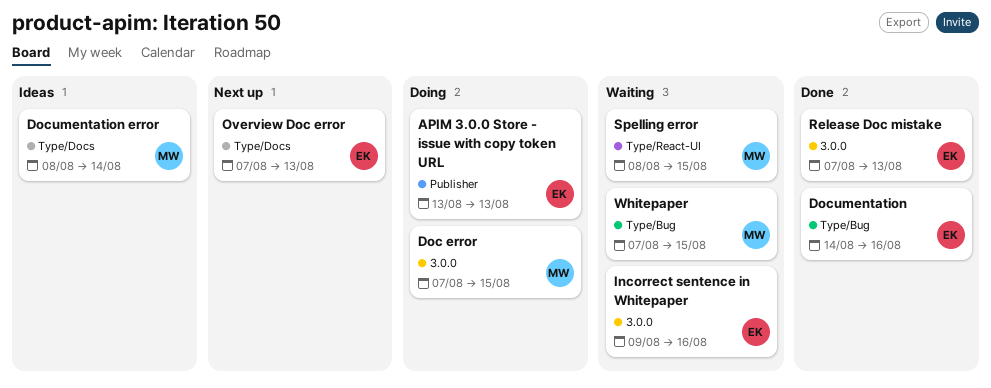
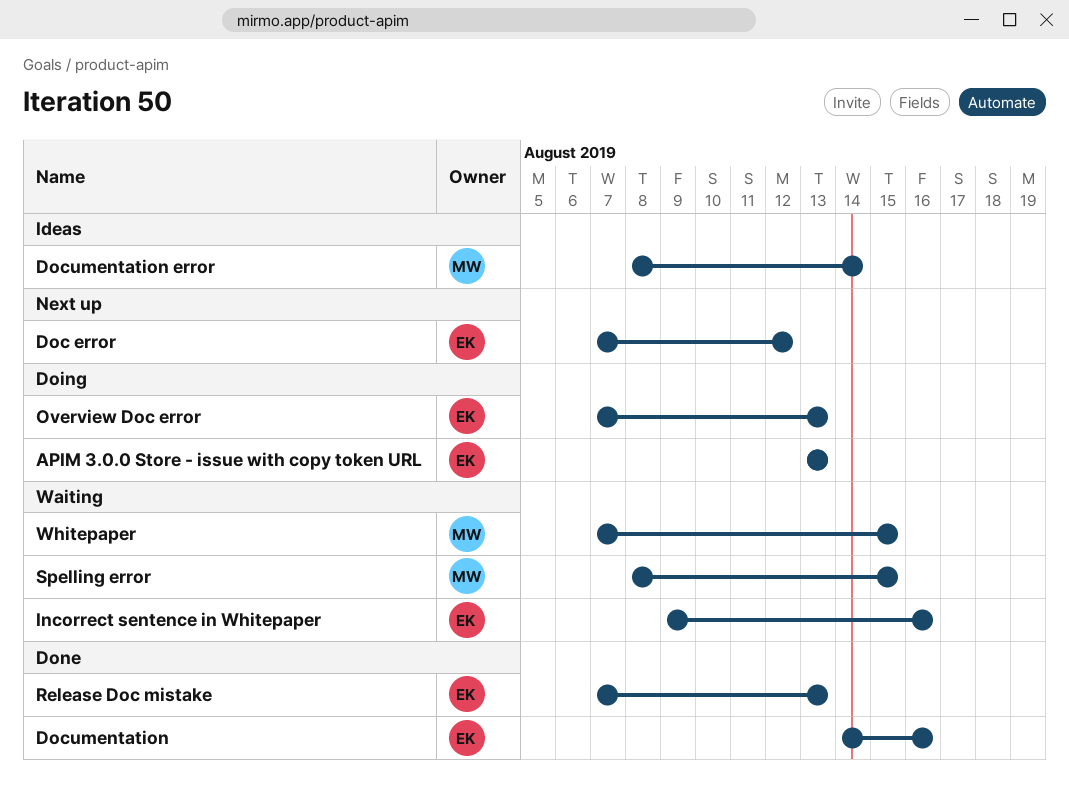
Doc error, status: Doing -> Next up
Doc error, owner: MW -> EK
Doc error, due: Aug 15 -> Aug 12
Overview Doc error, status: Next up -> Doing

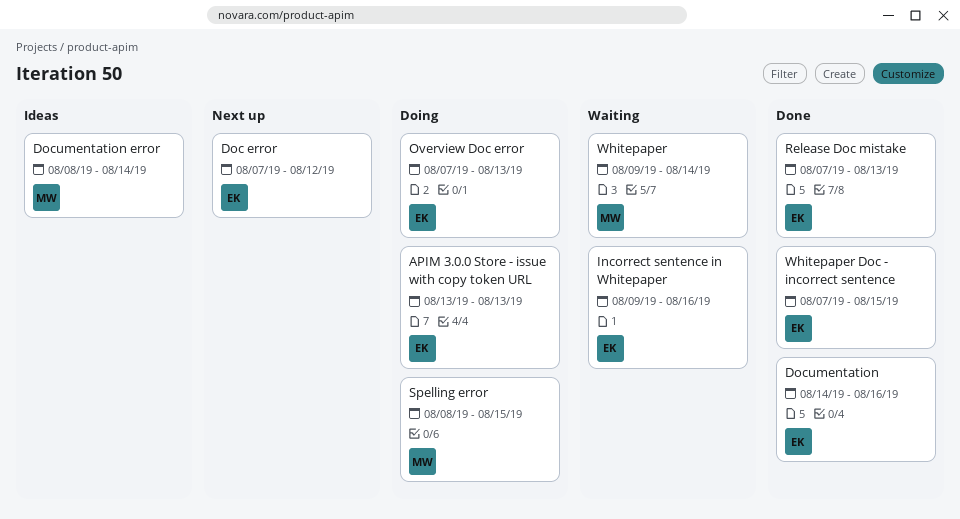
Spelling error, status: Waiting -> Doing
Whitepaper, start: Aug 7 -> Aug 9
Whitepaper, due: Aug 15 -> Aug 14
Whitepaper Doc - incorrect sentence: none -> present

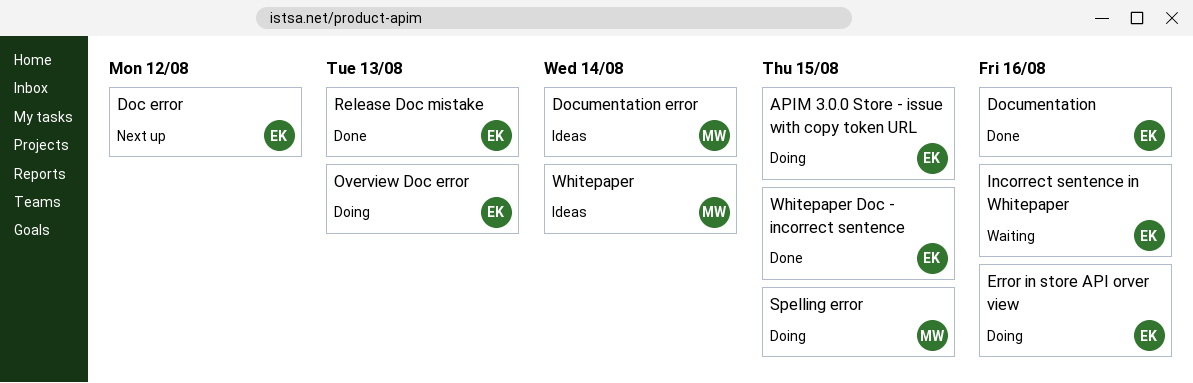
APIM 3.0.0 Store - issue with copy token URL, due: Aug 13 -> Aug 15
Error in store API orver view: none -> present
Whitepaper, status: Waiting -> Ideas

